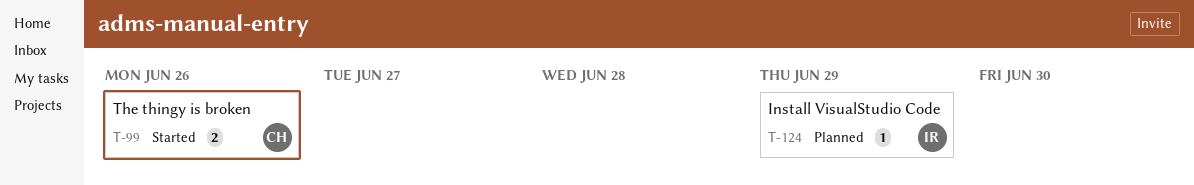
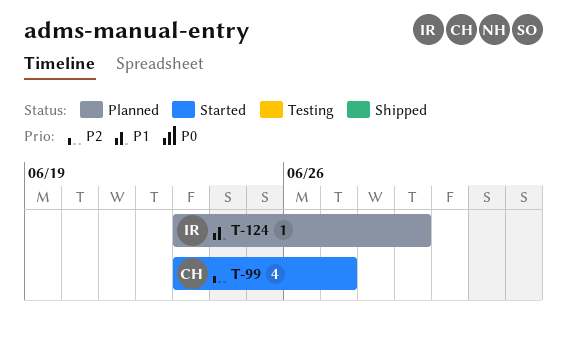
T-99, estimate: 2 -> 4
T-99, due: Jun 26 -> Jun 27

